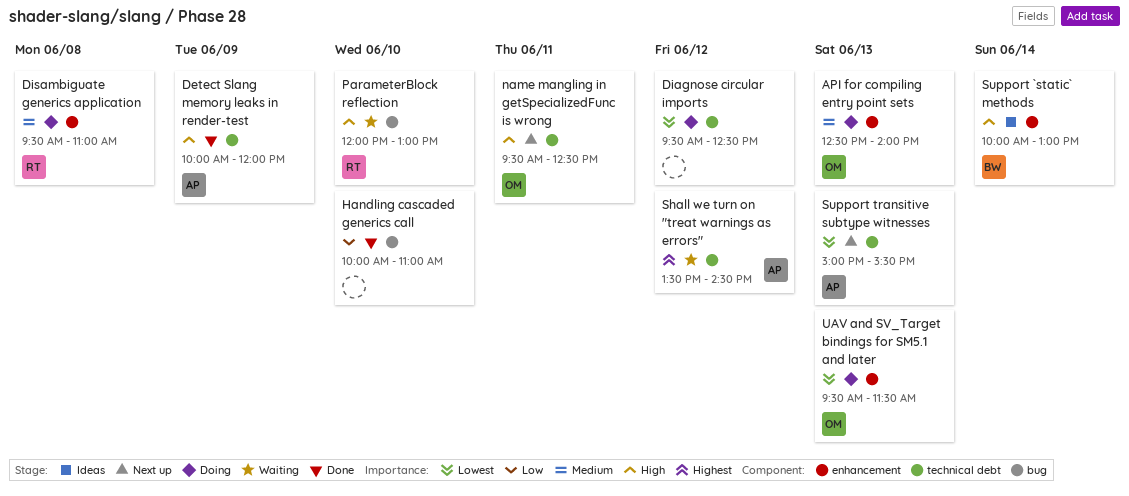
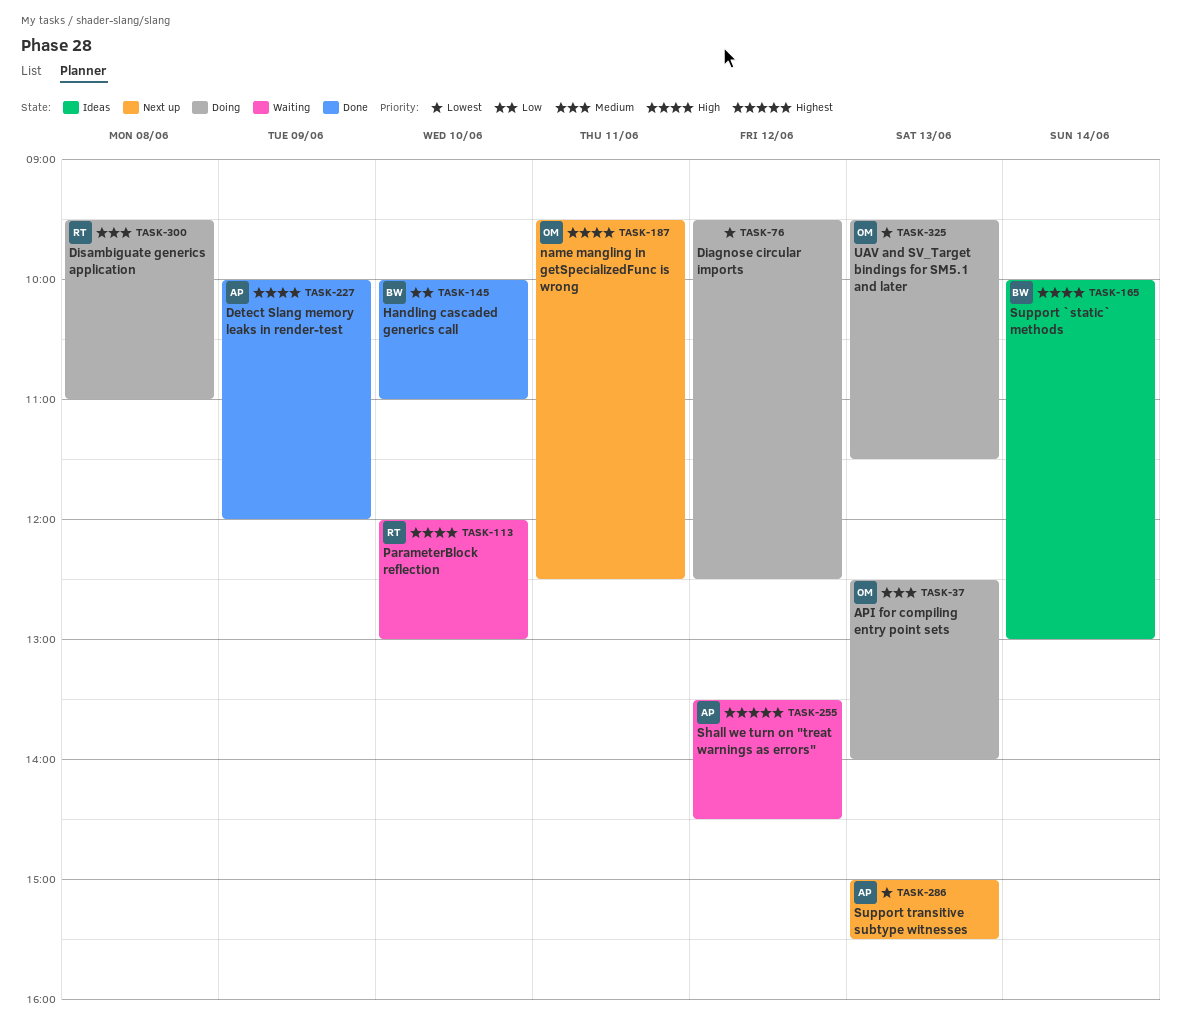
Handling cascaded generics call, owner: none -> BW

